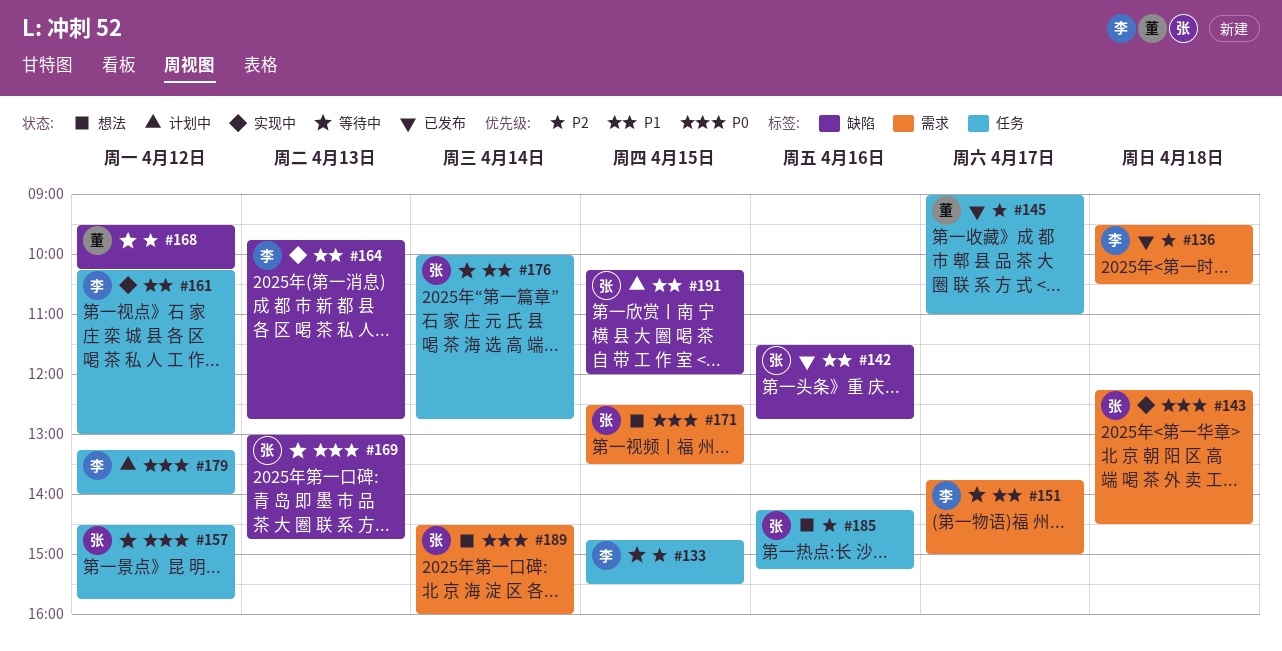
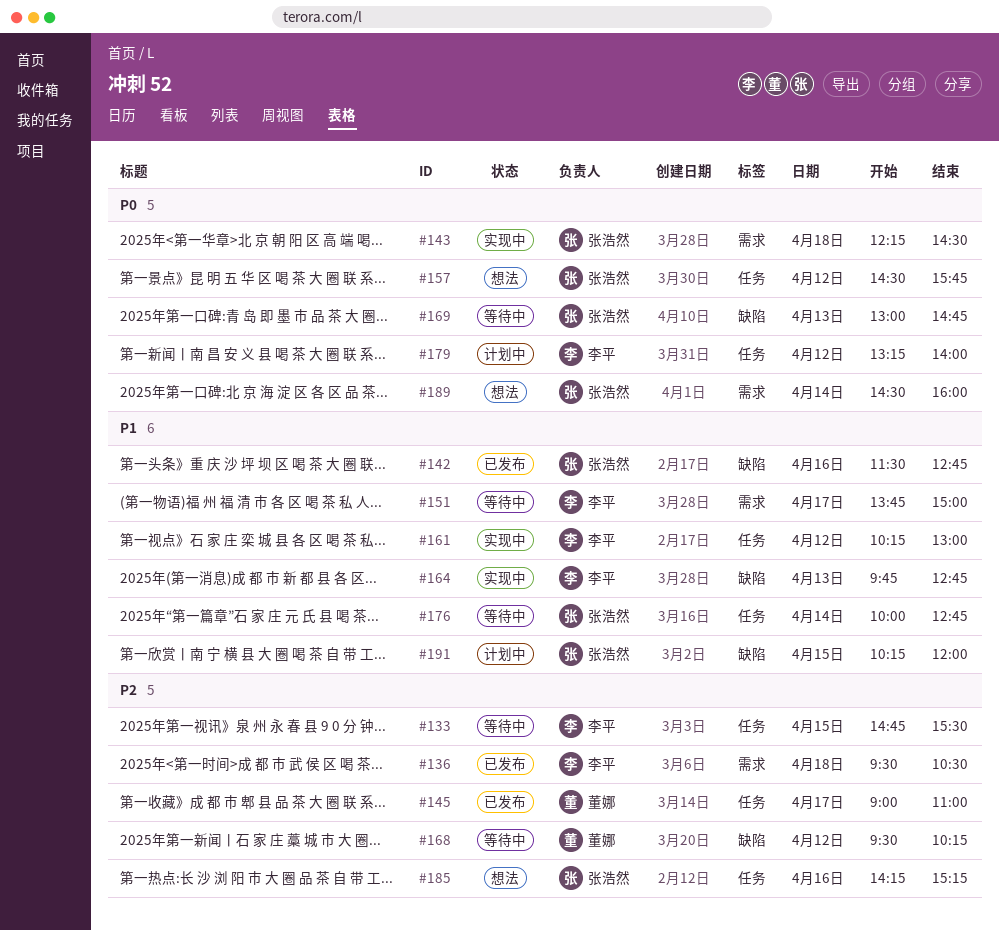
#157, status: 等待中 -> 想法
#171: present -> none

